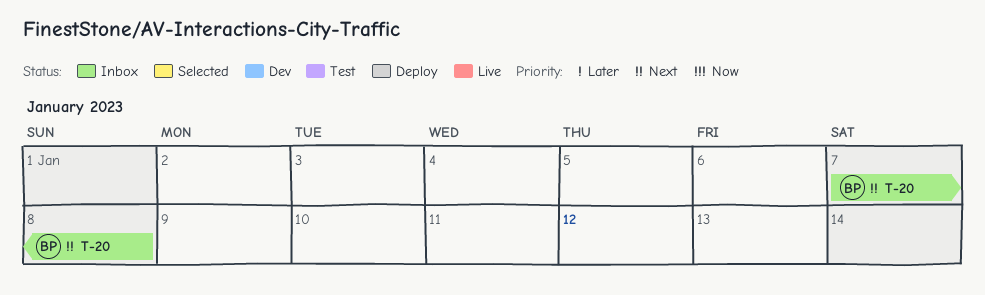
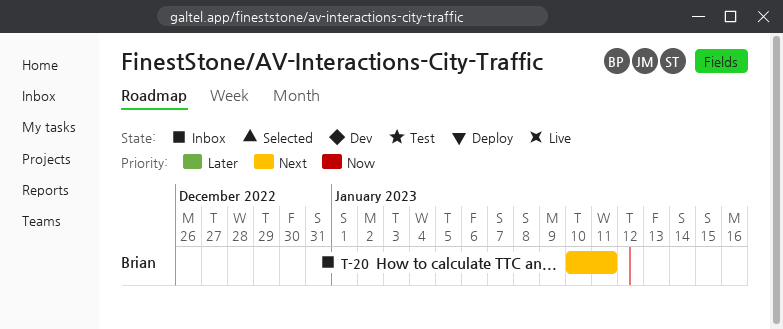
T-20, start: Jan 7 -> Jan 10
T-20, due: Jan 8 -> Jan 11

